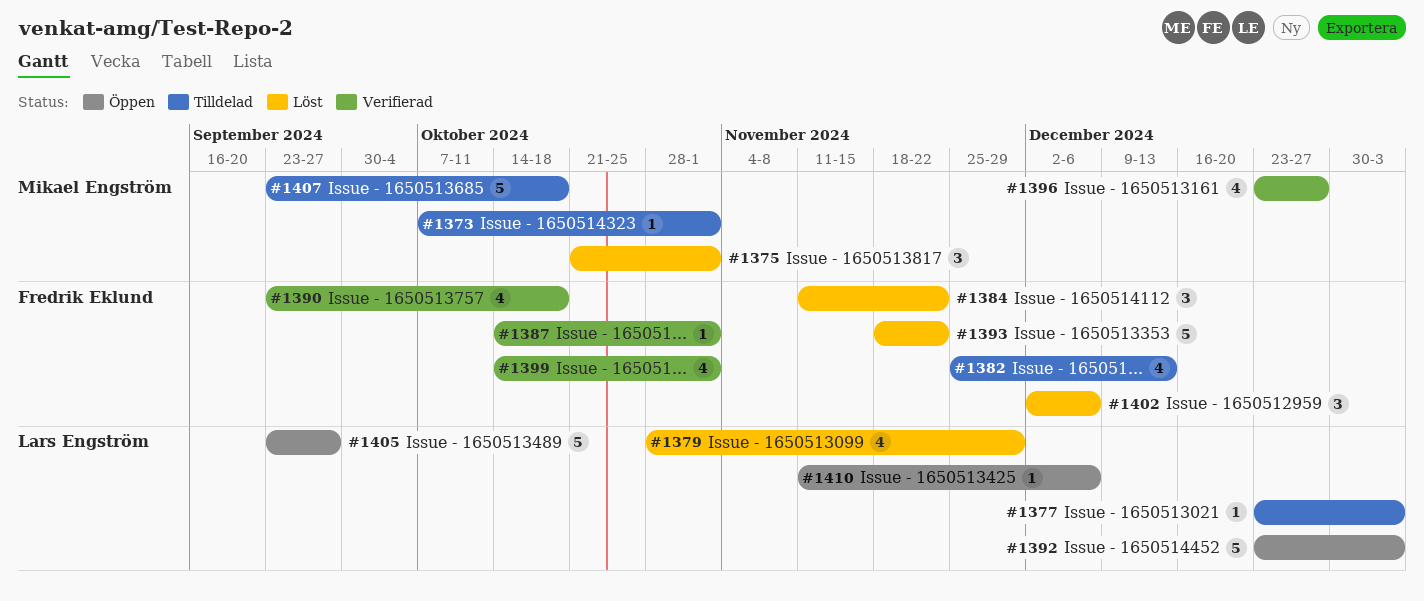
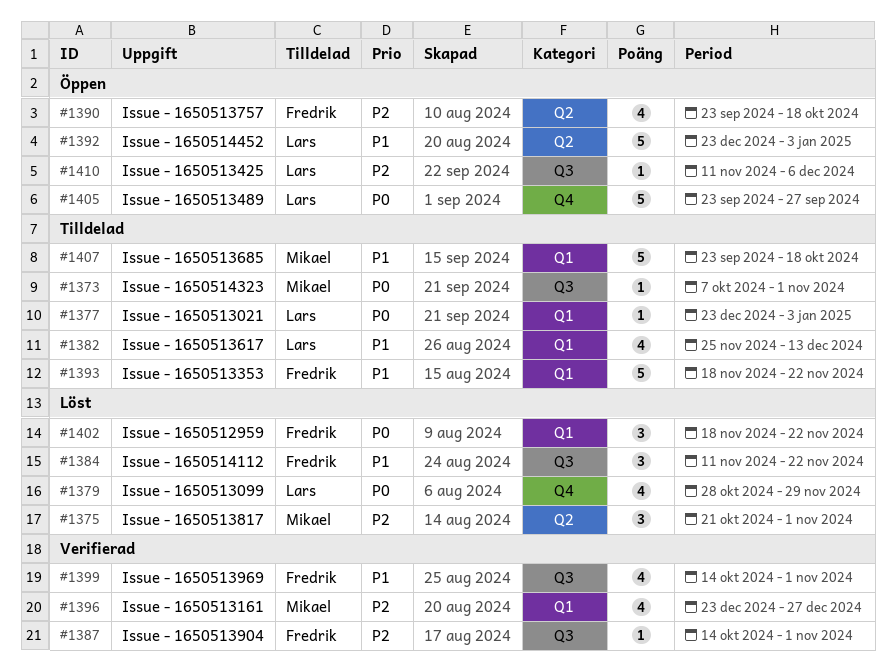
#1382, owner: Fredrik Eklund -> Lars Engström
#1390, status: Verifierad -> Öppen
#1393, status: Löst -> Tilldelad
#1402, start: Dec 2 -> Nov 18
#1402, due: Dec 6 -> Nov 22

